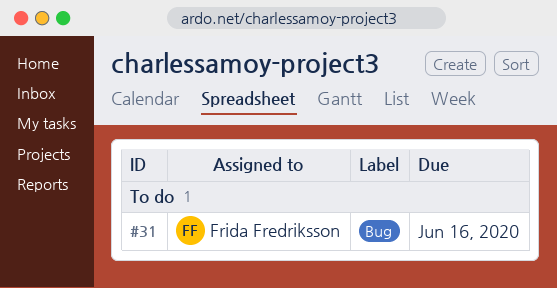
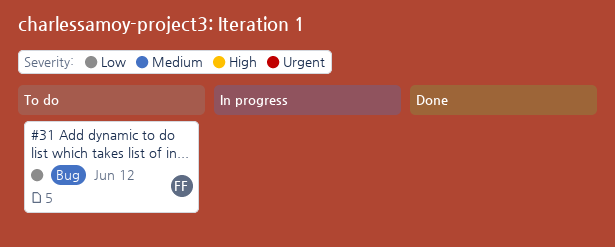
#31, due: Jun 16 -> Jun 12

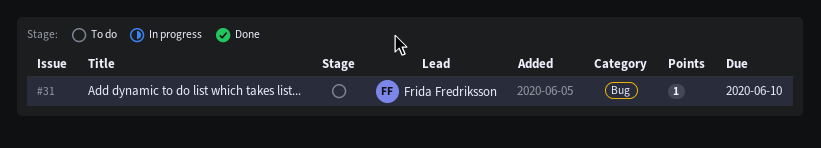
#31, due: Jun 12 -> Jun 10

